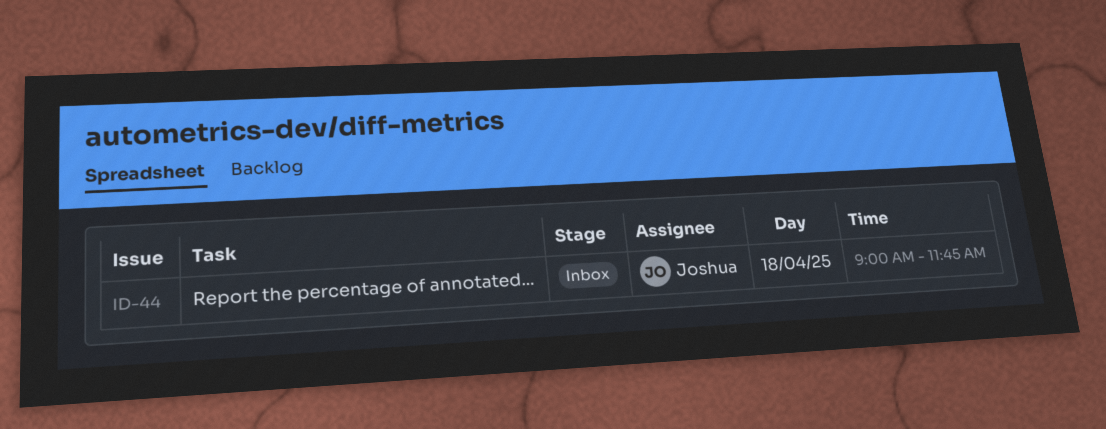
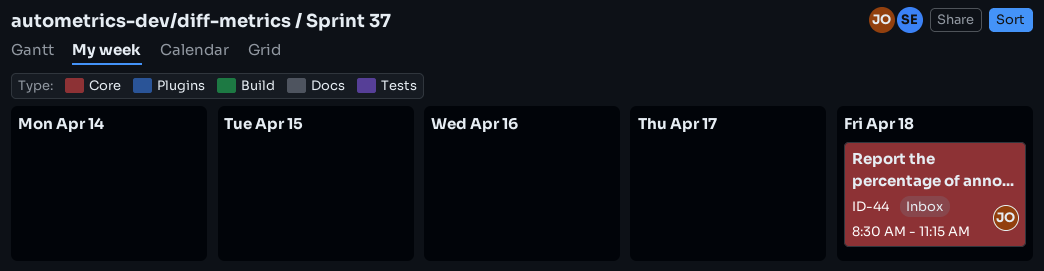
ID-44, begins: 09:00 -> 08:30
ID-44, ends: 11:45 -> 11:15

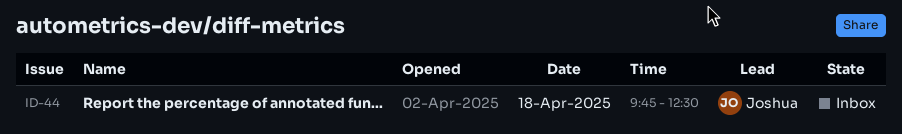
ID-44, begins: 08:30 -> 09:45
ID-44, ends: 11:15 -> 12:30

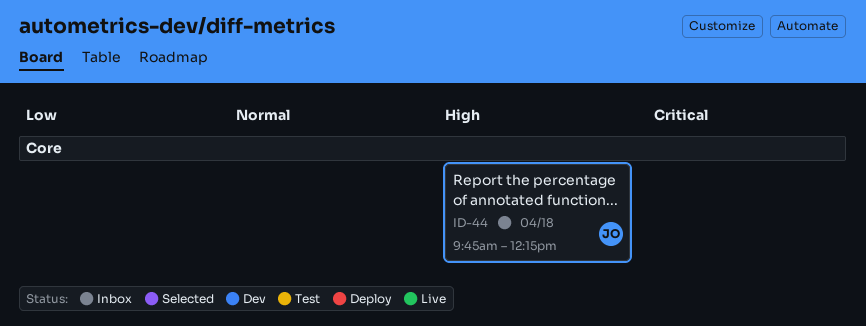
ID-44, ends: 12:30 -> 12:15

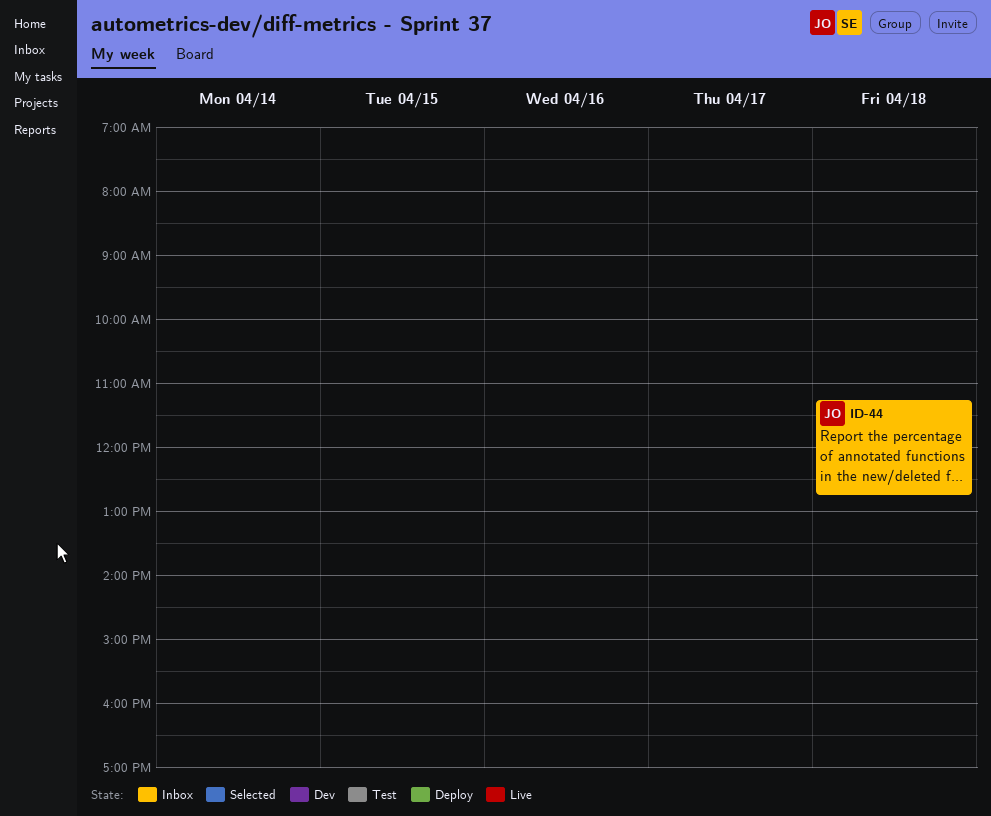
ID-44, begins: 09:45 -> 11:15
ID-44, ends: 12:15 -> 12:45

